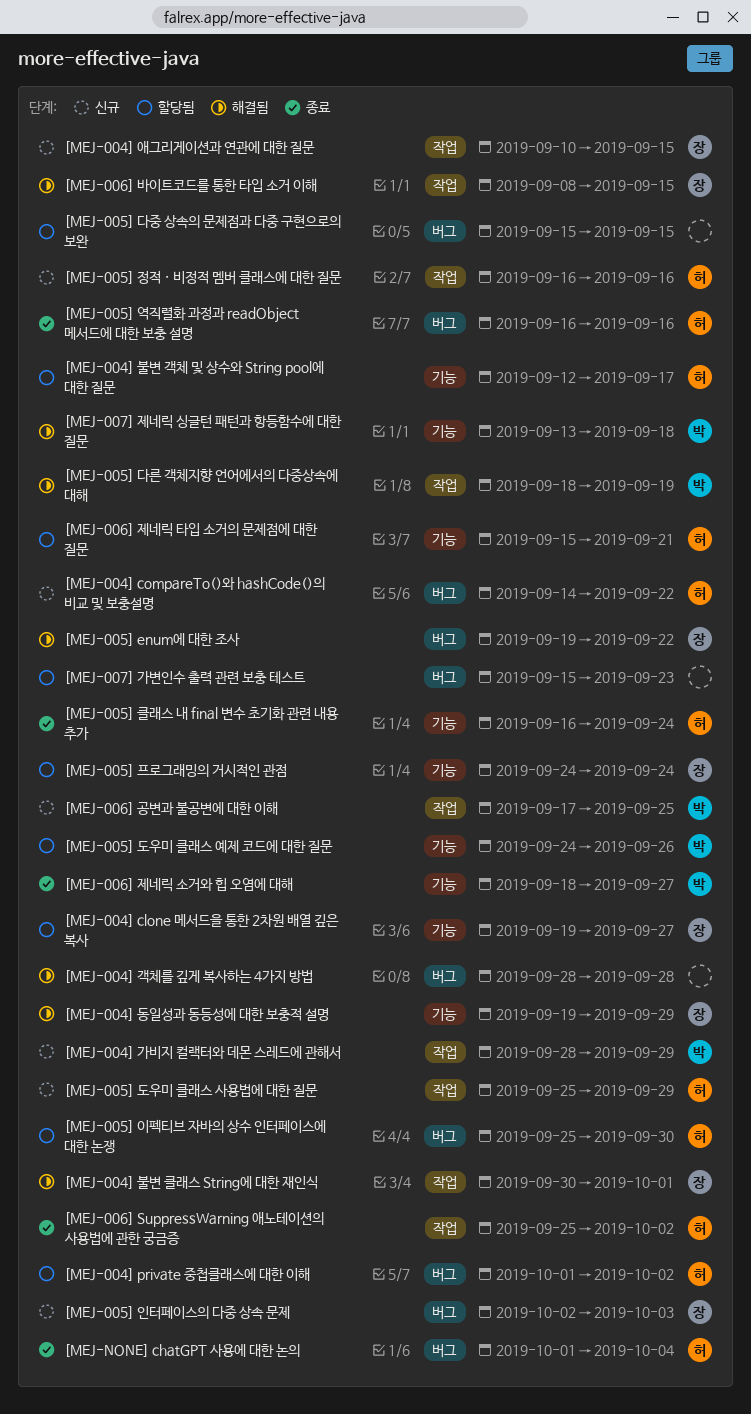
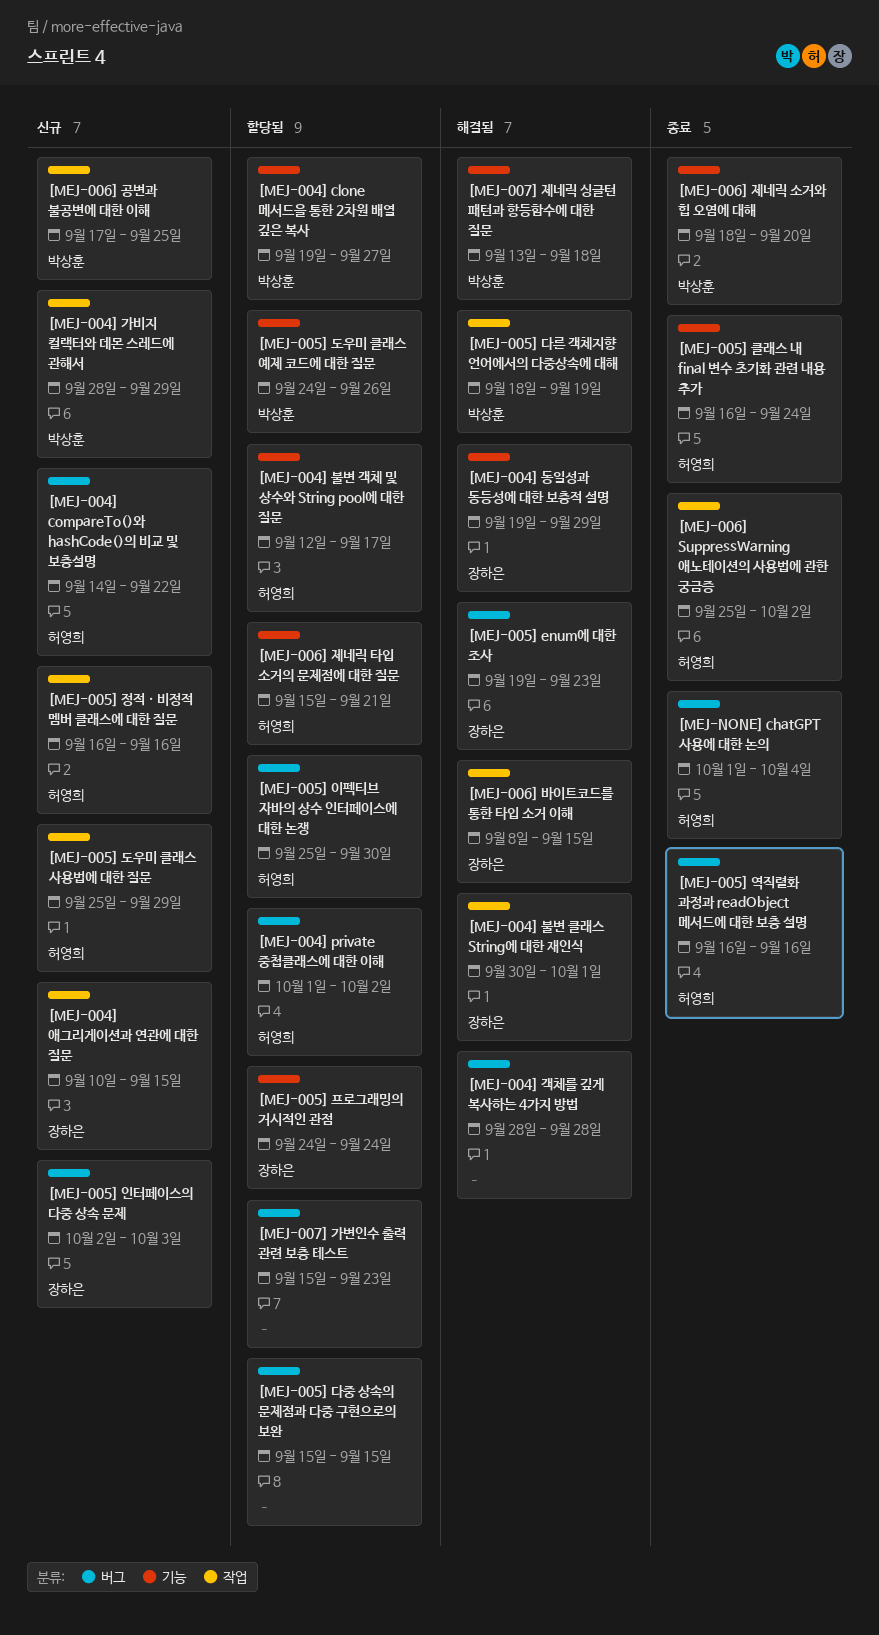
[MEJ-004] clone 메서드을 통한 2차원 배열 깊은 복사, owner: 장하은 -> 박상훈
[MEJ-005] enum에 대한 조사, due: Sep 22 -> Sep 23
[MEJ-006] 제네릭 소거와 힙 오염에 대해, due: Sep 27 -> Sep 20

